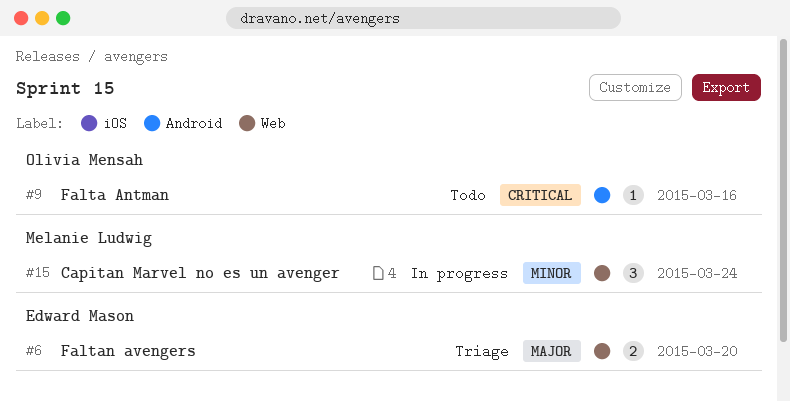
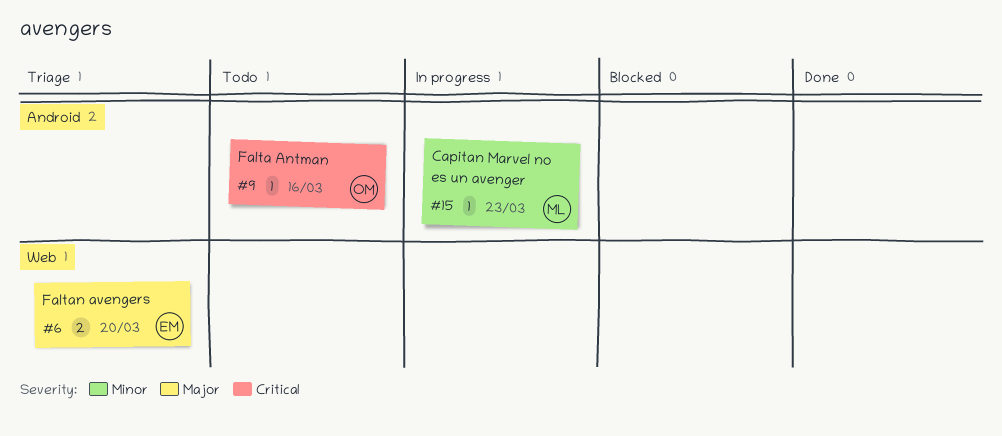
#15, label: Web -> Android
#15, estimate: 3 -> 1
#15, due: Mar 24 -> Mar 23

